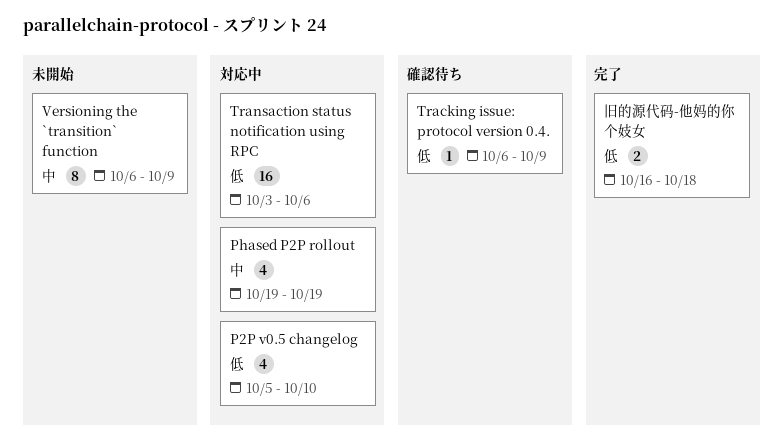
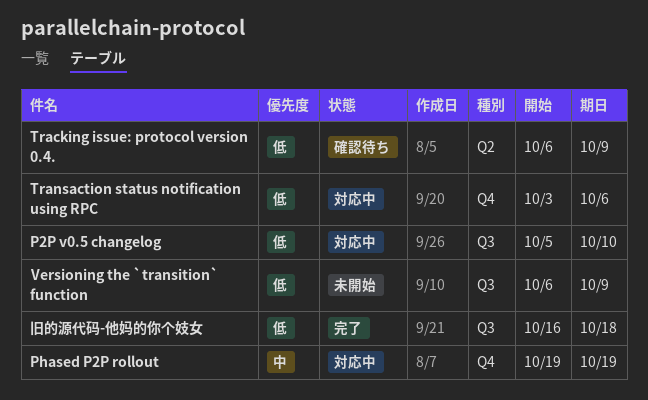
Versioning the `transition` function, priority: 中 -> 低

